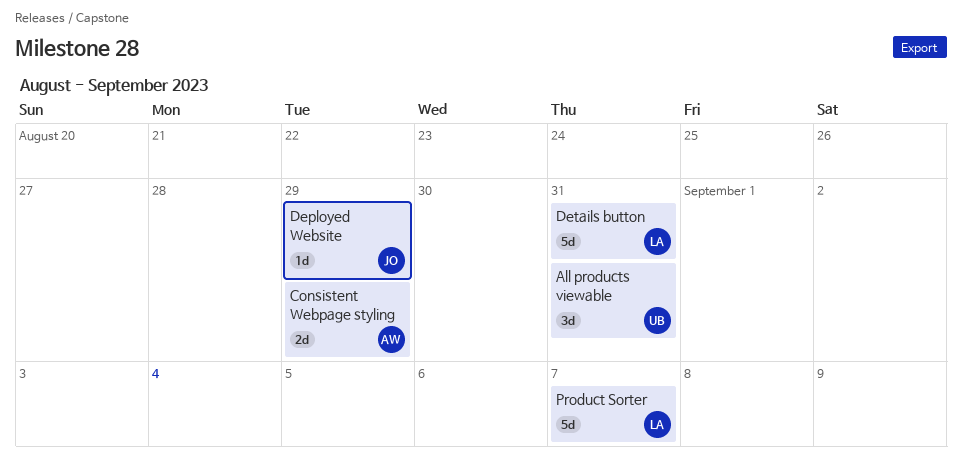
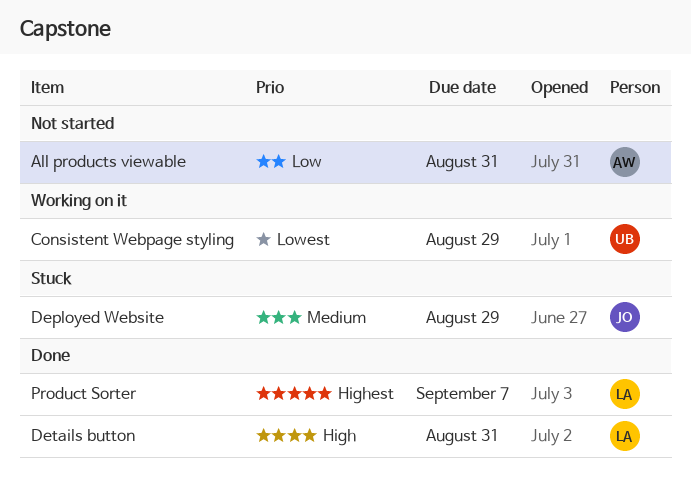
All products viewable, owner: UB -> AW
Consistent Webpage styling, owner: AW -> UB

